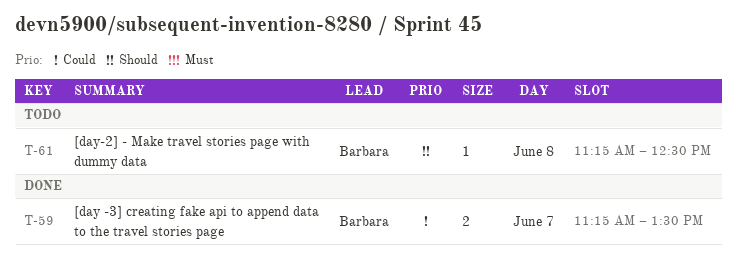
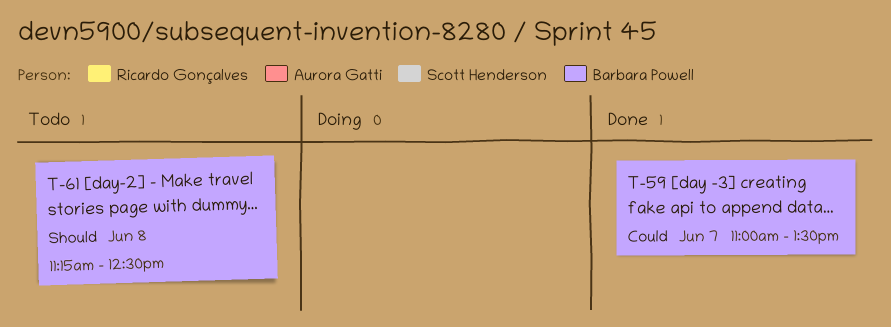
T-59, begins: 11:15 -> 11:00

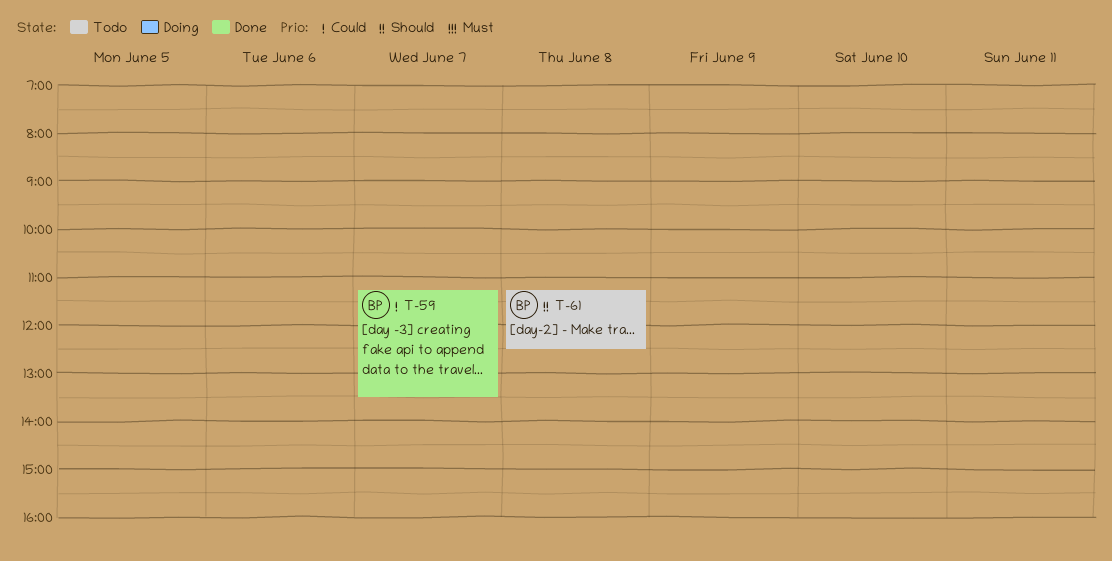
T-59, begins: 11:00 -> 11:15

